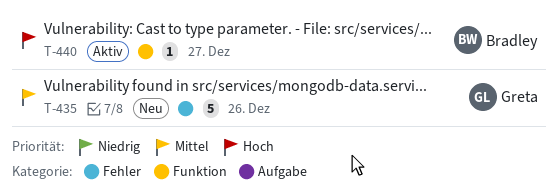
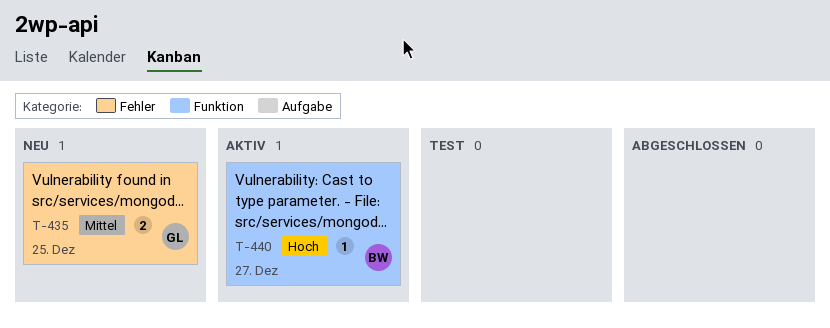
T-435, estimate: 5 -> 2
T-435, due: Dec 26 -> Dec 25

